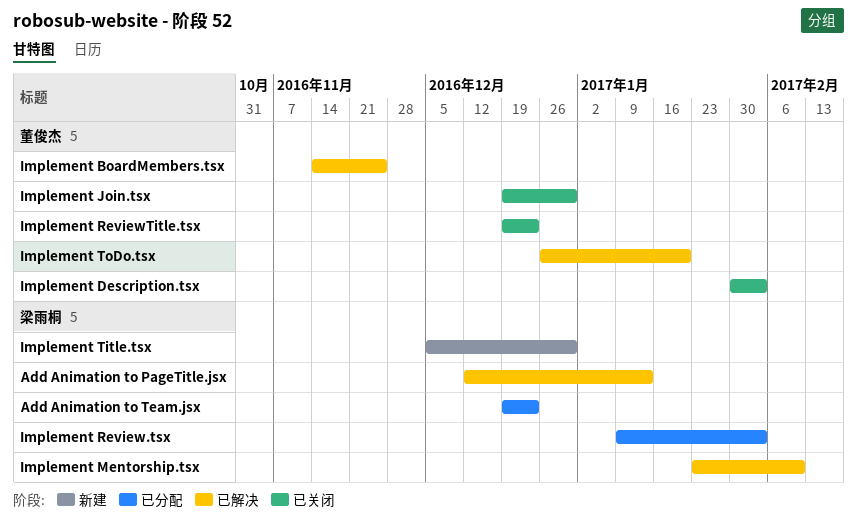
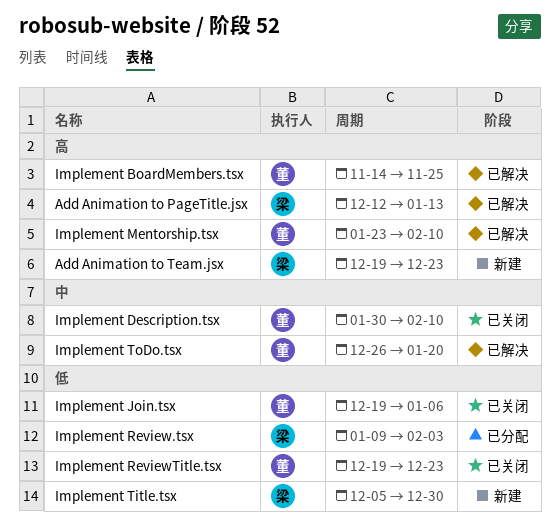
Add Animation to Team.jsx, status: 已分配 -> 新建
Implement Description.tsx, due: Feb 3 -> Feb 10
Implement Join.tsx, due: Dec 30 -> Jan 6
Implement Mentorship.tsx, owner: 梁雨桐 -> 董俊杰

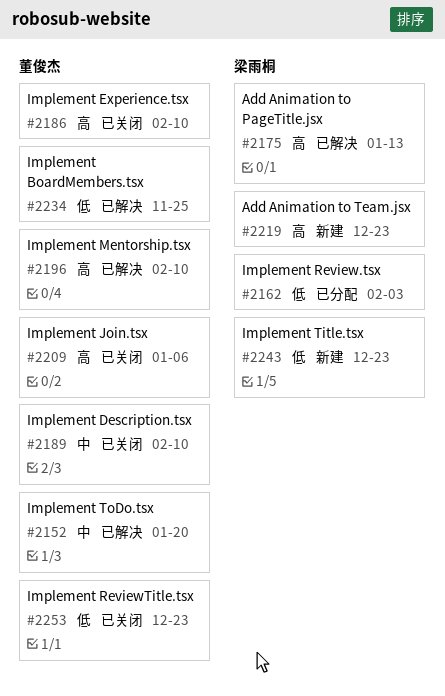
Implement BoardMembers.tsx, priority: 高 -> 低
Implement Experience.tsx: none -> present
Implement Join.tsx, priority: 低 -> 高
Implement Title.tsx, due: Dec 30 -> Dec 23

